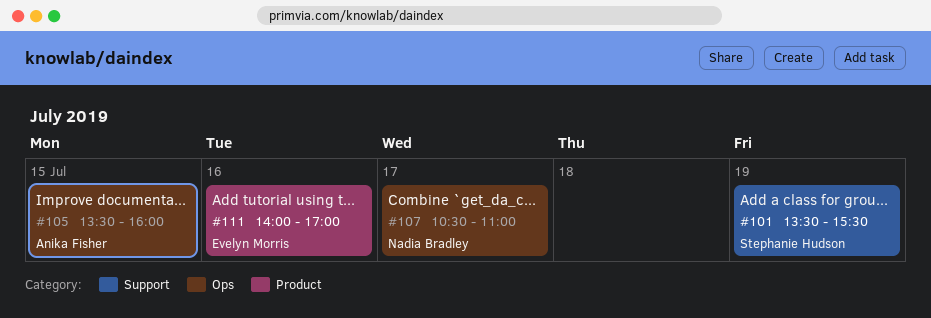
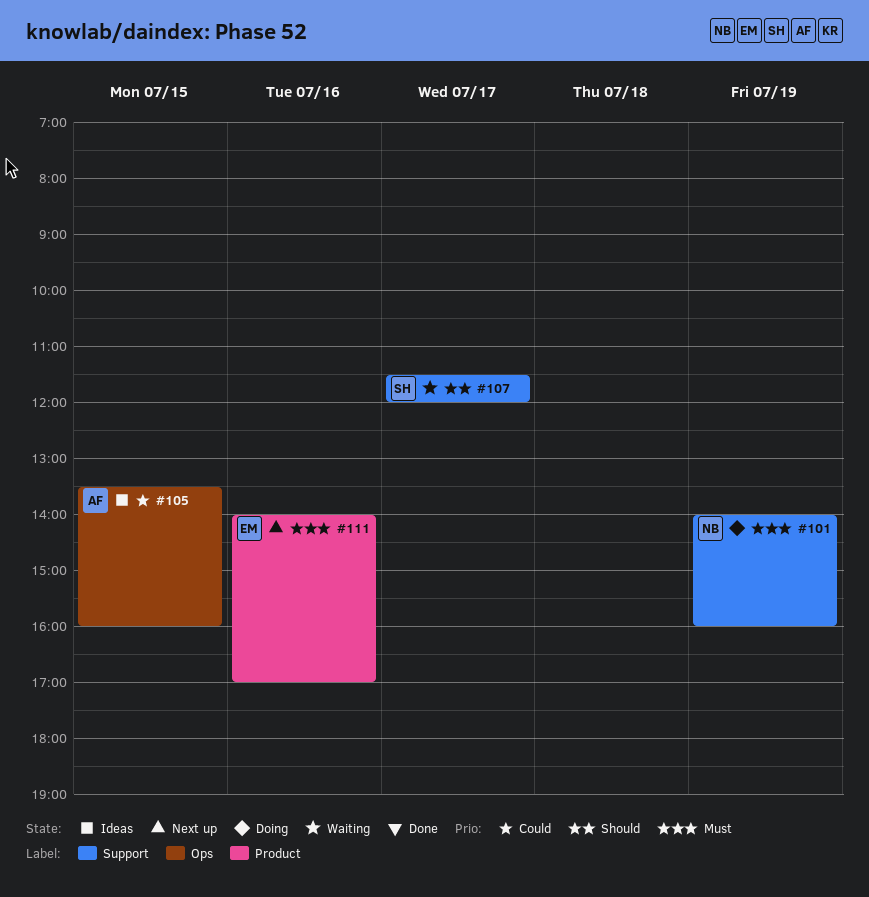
#101, owner: Stephanie Hudson -> Nadia Bradley
#101, begins: 13:30 -> 14:00
#101, ends: 15:30 -> 16:00
#107, owner: Nadia Bradley -> Stephanie Hudson
#107, label: Ops -> Support
#107, begins: 10:30 -> 11:30
#107, ends: 11:00 -> 12:00

